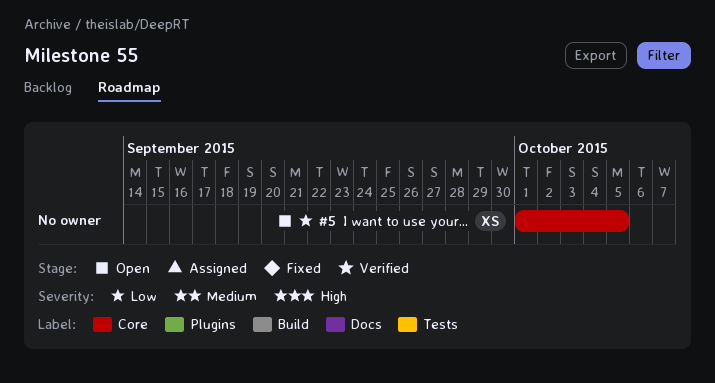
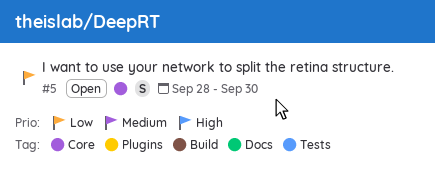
#5, estimate: XS -> S
#5, start: Oct 1 -> Sep 28
#5, due: Oct 5 -> Sep 30

